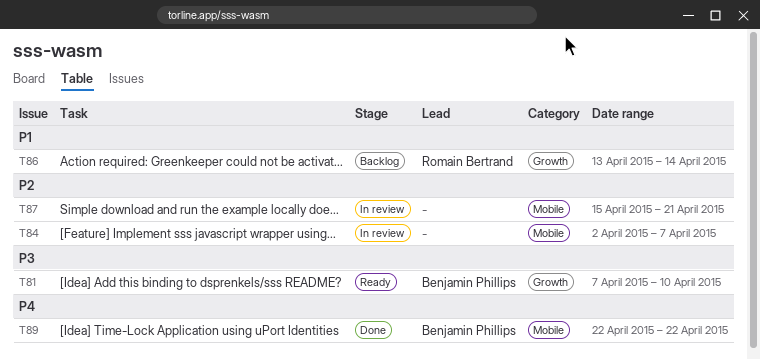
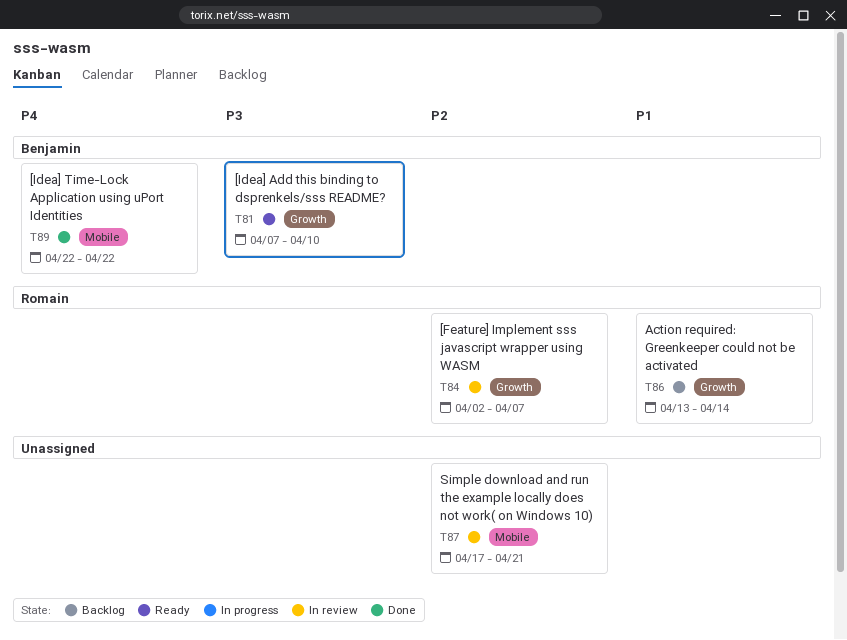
T84, owner: none -> Romain Bertrand
T84, label: Mobile -> Growth
T87, start: Apr 15 -> Apr 17

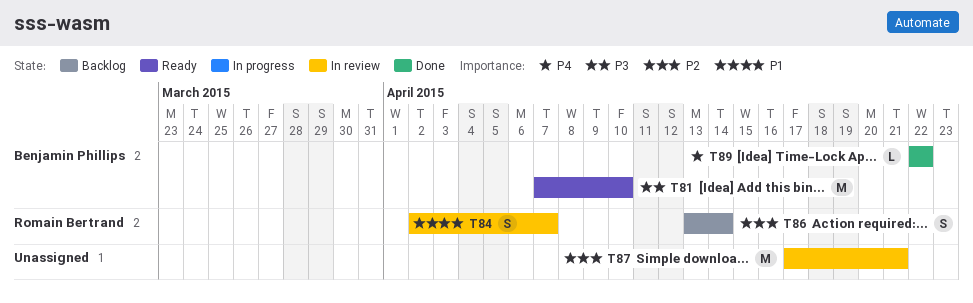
T84, priority: P2 -> P1
T86, priority: P1 -> P2

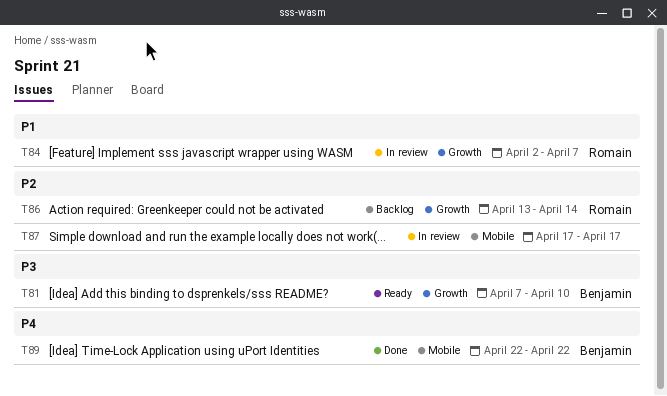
T87, due: Apr 21 -> Apr 17

